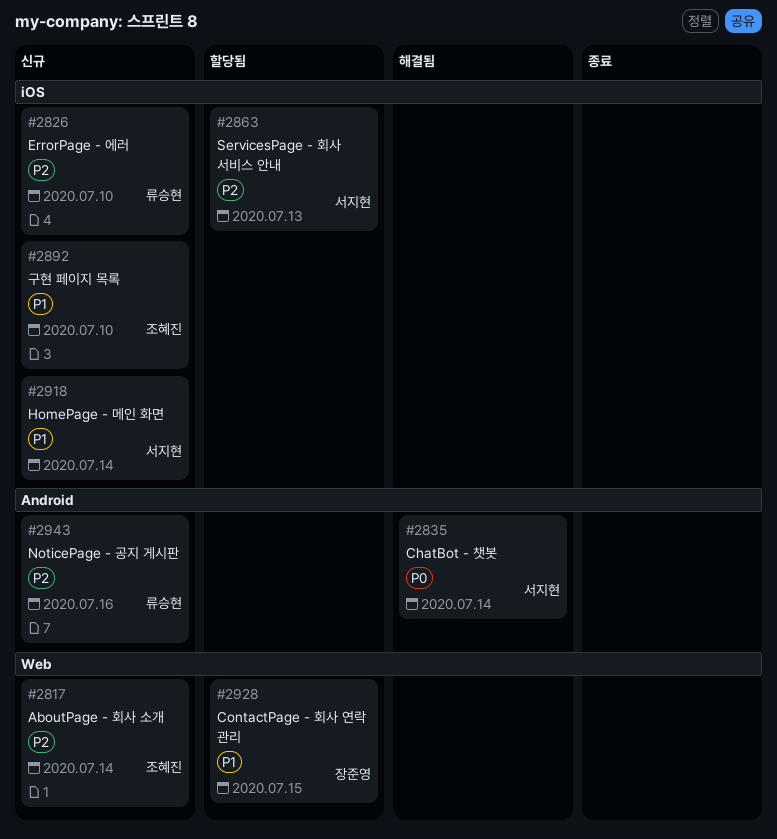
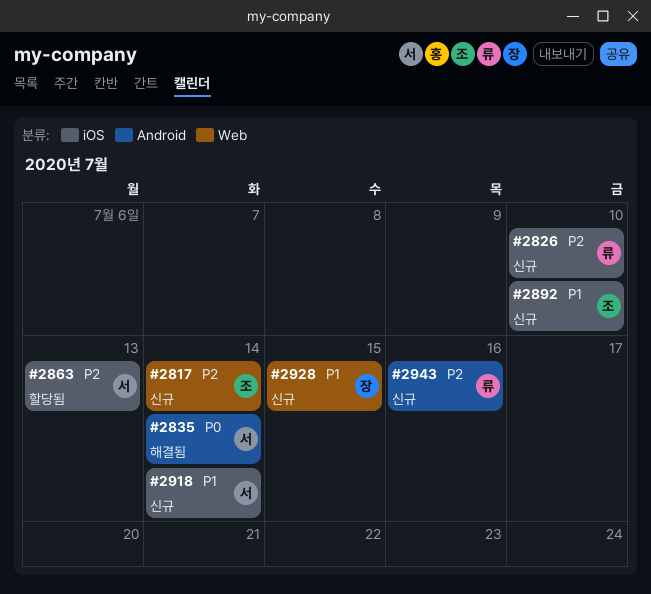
#2928, status: 할당됨 -> 신규

